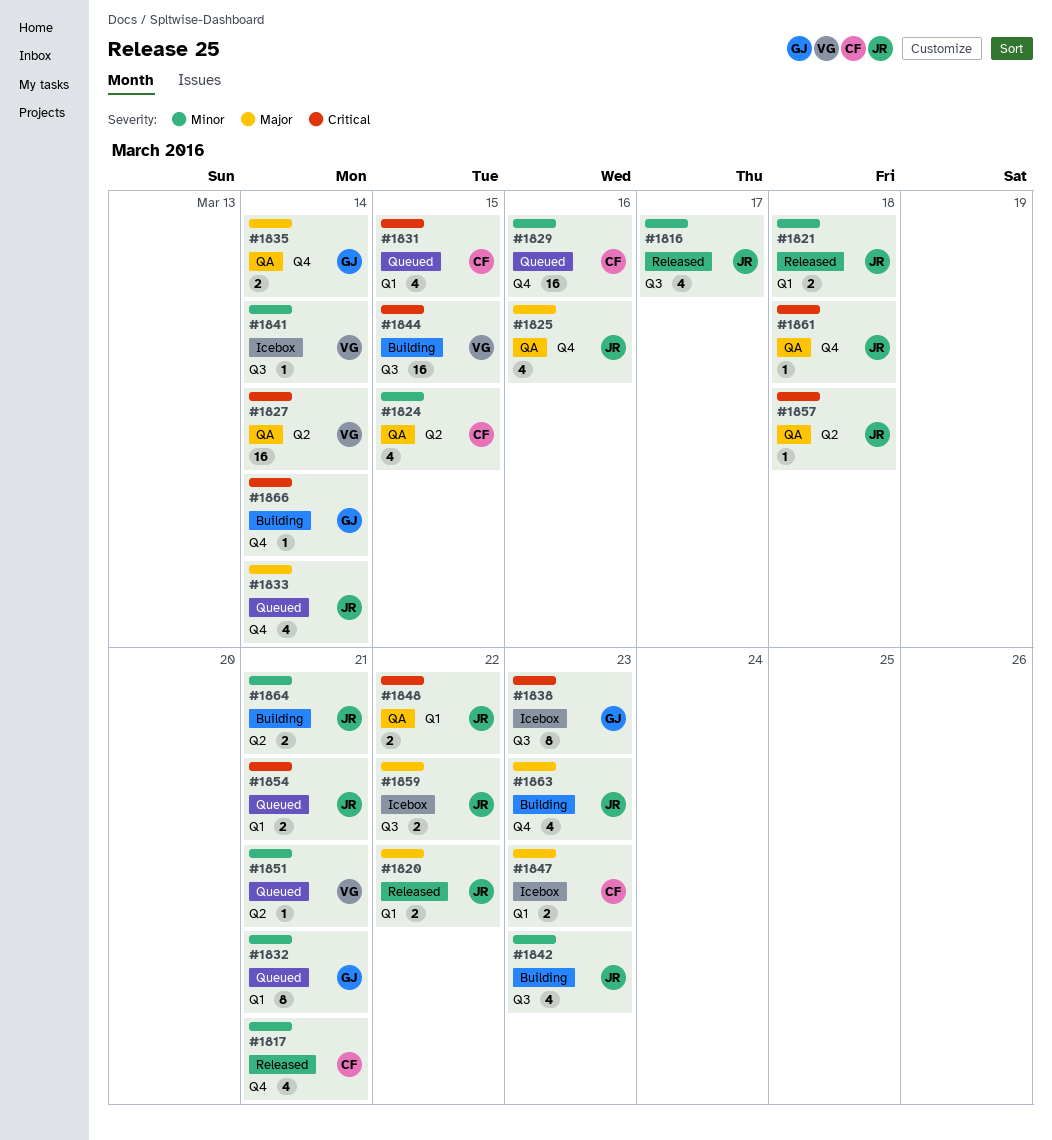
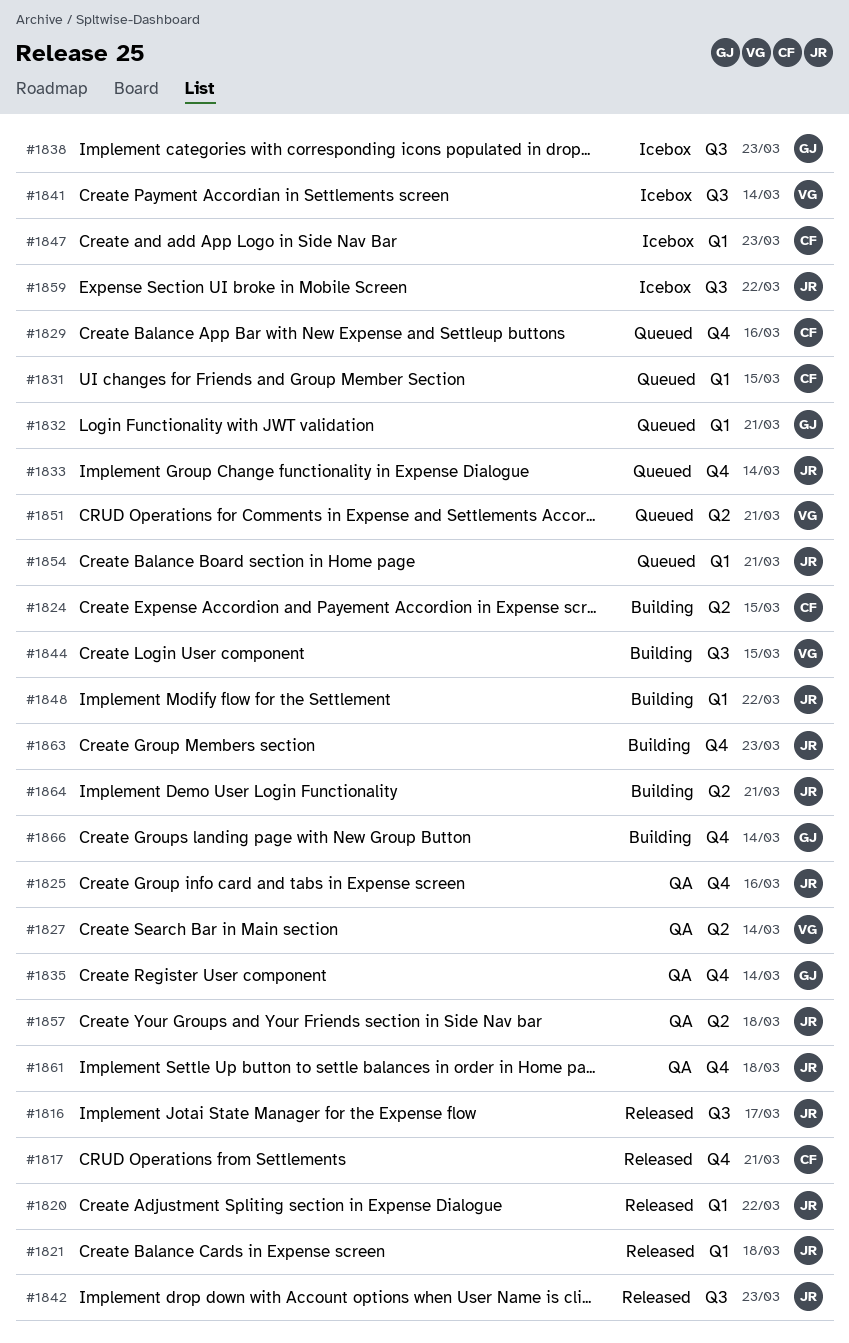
#1824, status: QA -> Building
#1842, status: Building -> Released
#1848, status: QA -> Building

